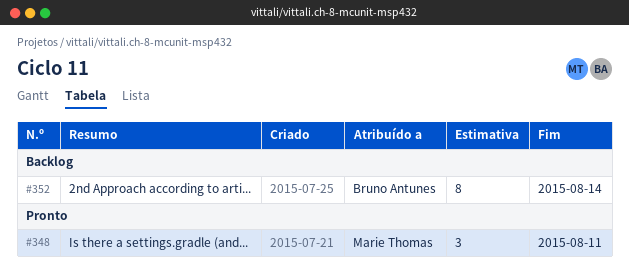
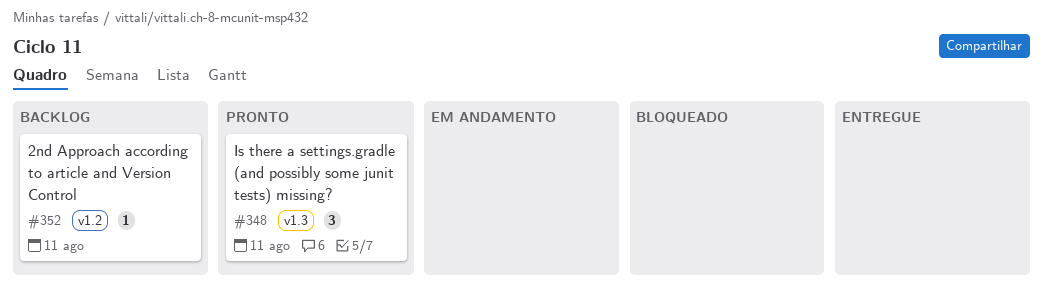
#352, estimate: 8 -> 1
#352, due: Aug 14 -> Aug 11

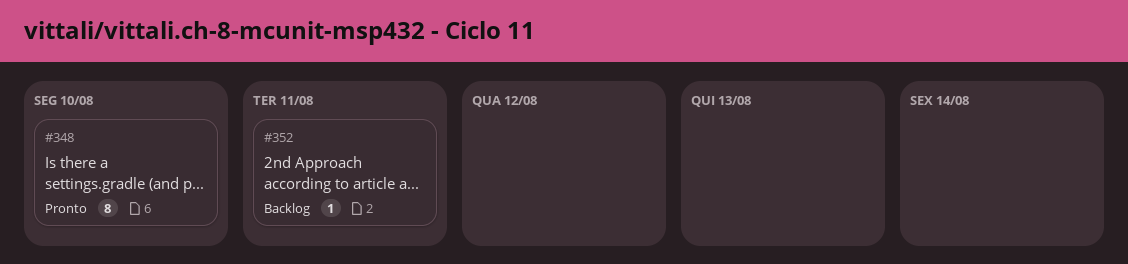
#348, estimate: 3 -> 8
#348, due: Aug 11 -> Aug 10

